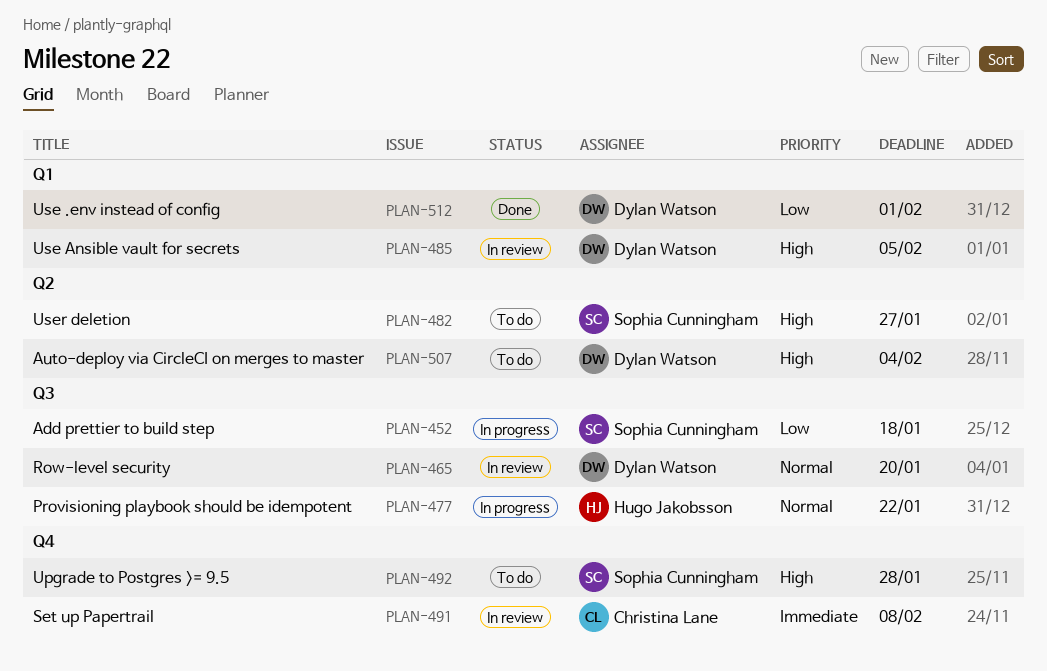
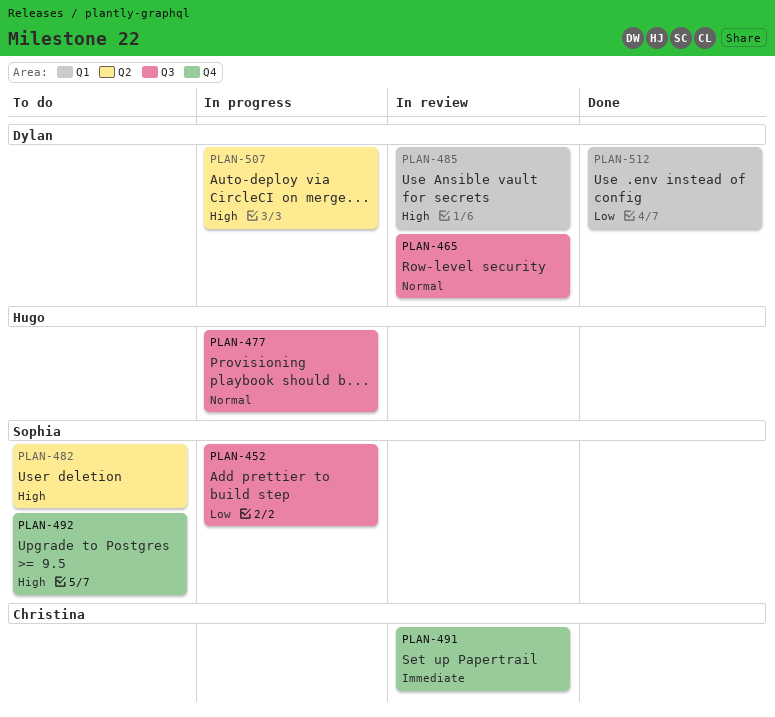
PLAN-507, status: To do -> In progress

